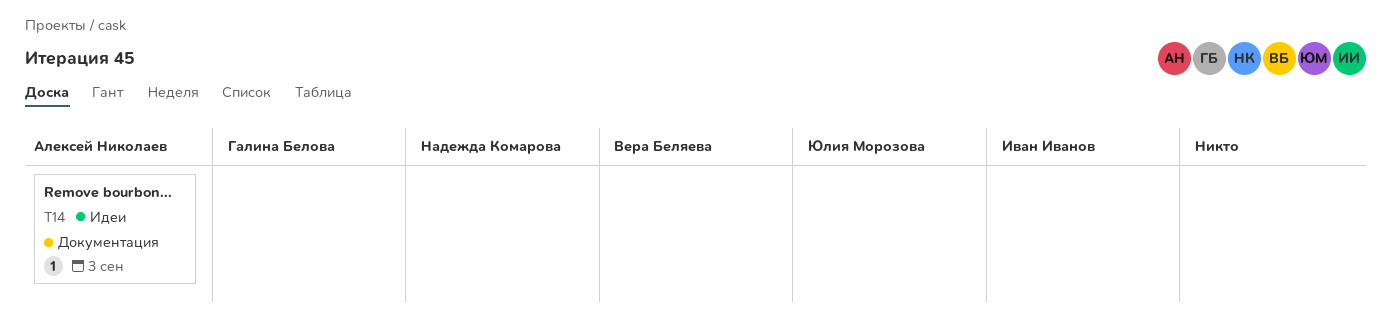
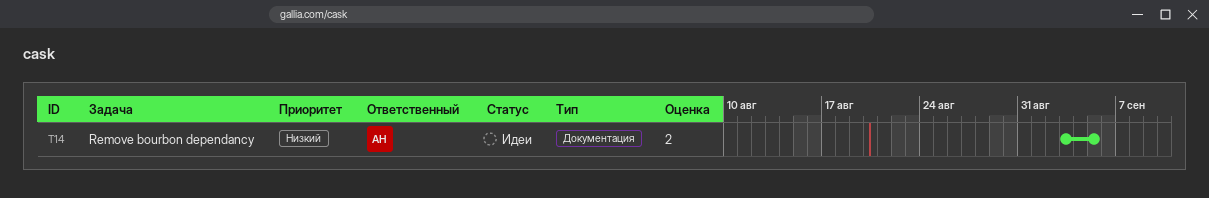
T14, estimate: 1 -> 2
T14, due: Sep 3 -> Sep 5

